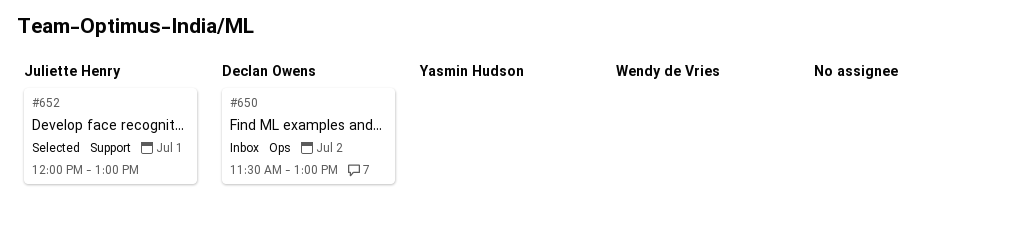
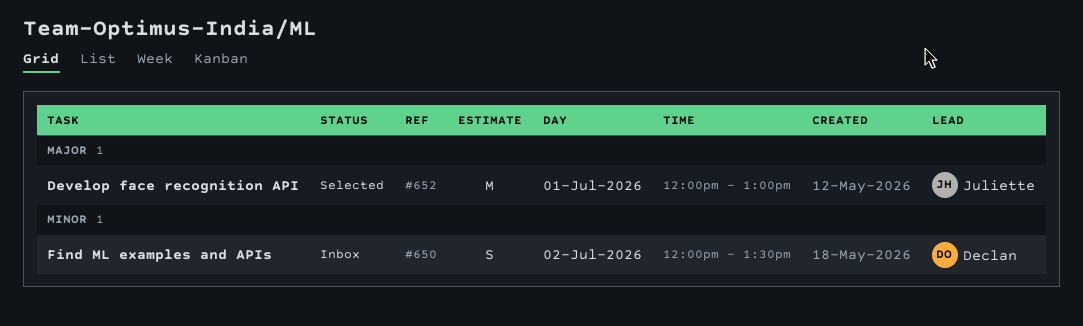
#650, begins: 11:30 -> 12:00
#650, ends: 13:00 -> 13:30

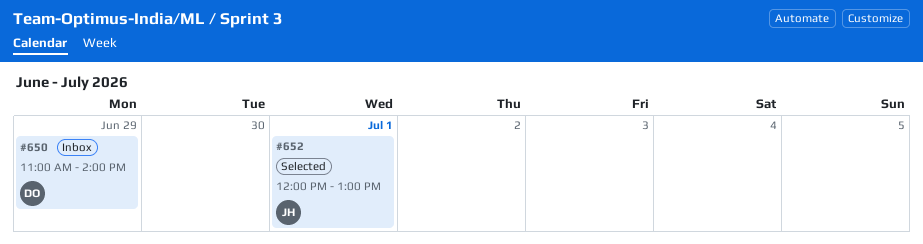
#650, day: Jul 2 -> Jun 29
#650, begins: 12:00 -> 11:00
#650, ends: 13:30 -> 14:00

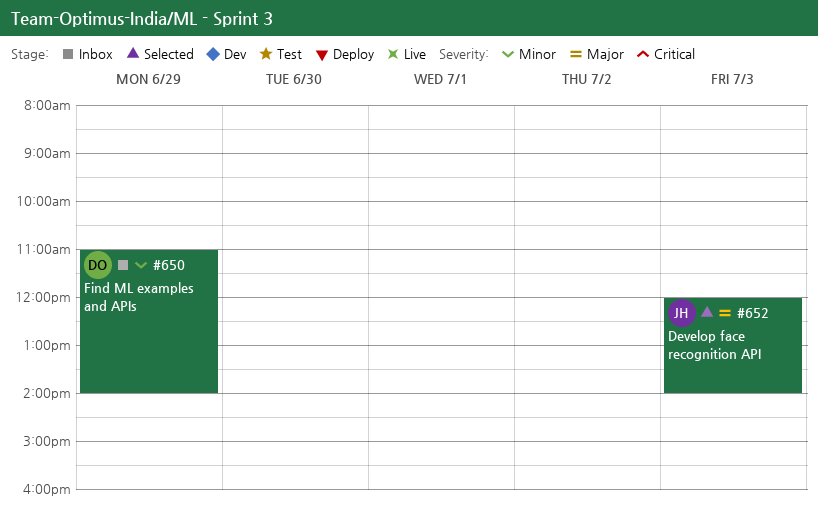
#652, day: Jul 1 -> Jul 3
#652, ends: 13:00 -> 14:00

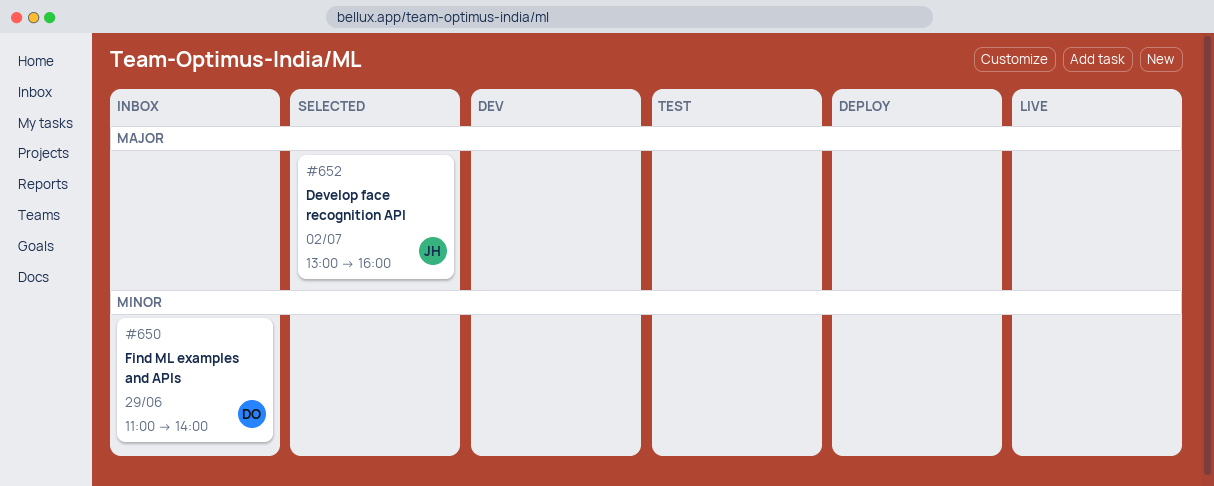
#652, day: Jul 3 -> Jul 2
#652, begins: 12:00 -> 13:00
#652, ends: 14:00 -> 16:00

